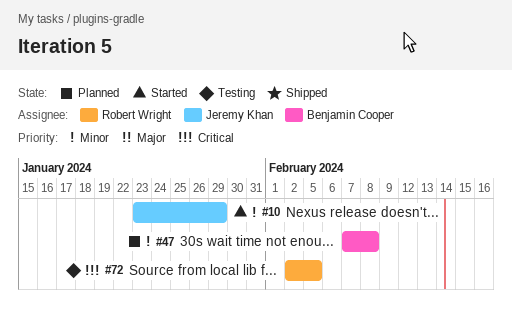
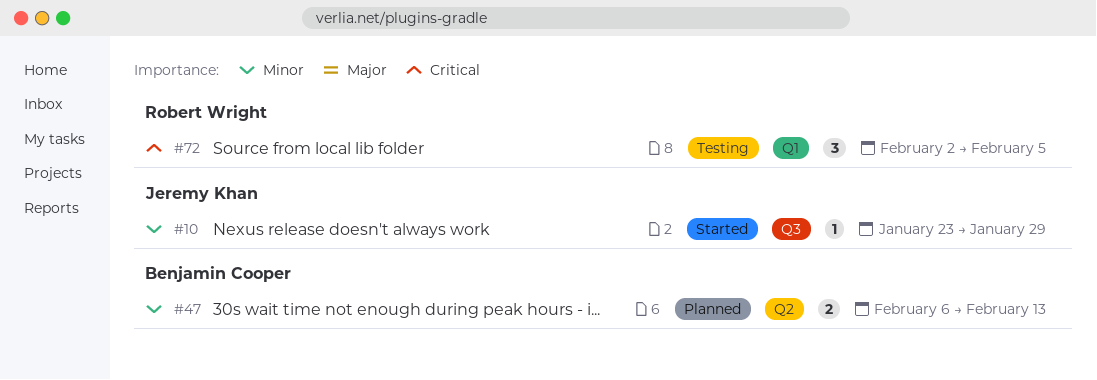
#47, start: Feb 7 -> Feb 6
#47, due: Feb 8 -> Feb 13

